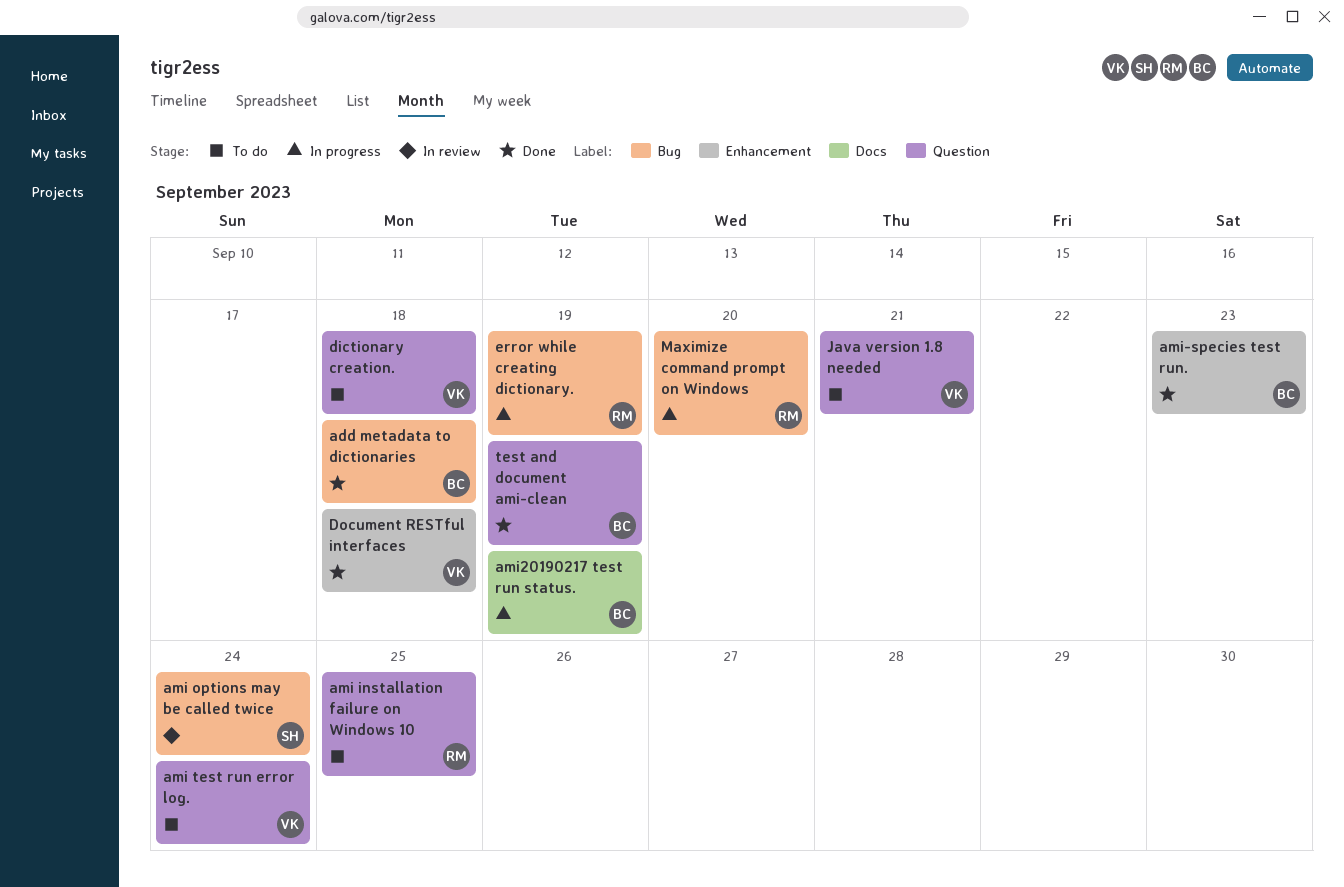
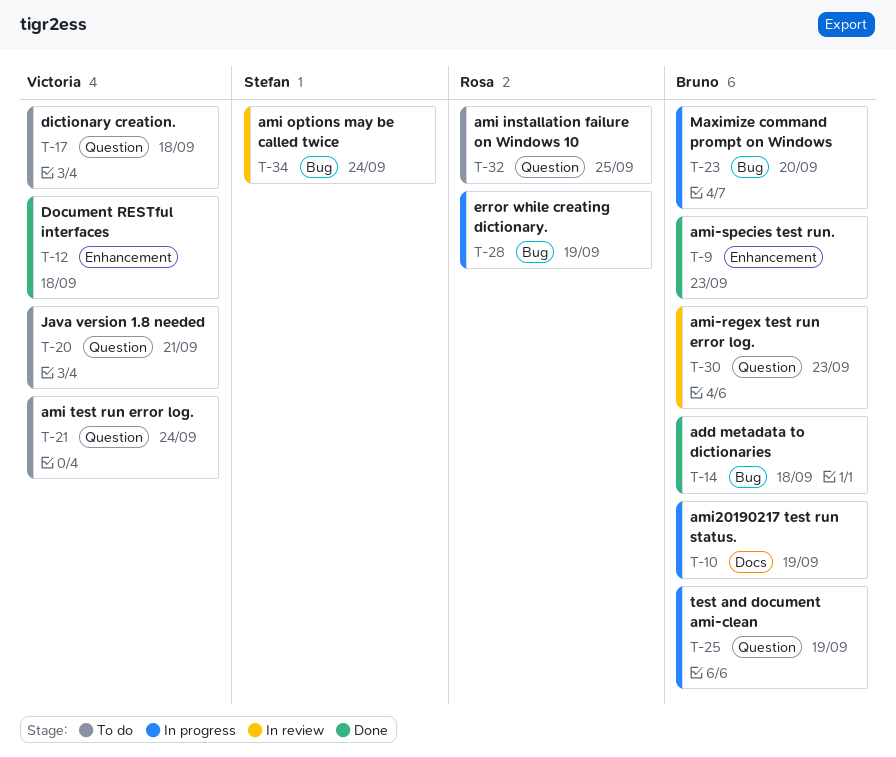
ami-regex test run error log.: none -> present
Maximize command prompt on Windows, owner: Rosa -> Bruno
test and document ami-clean, status: Done -> In progress

